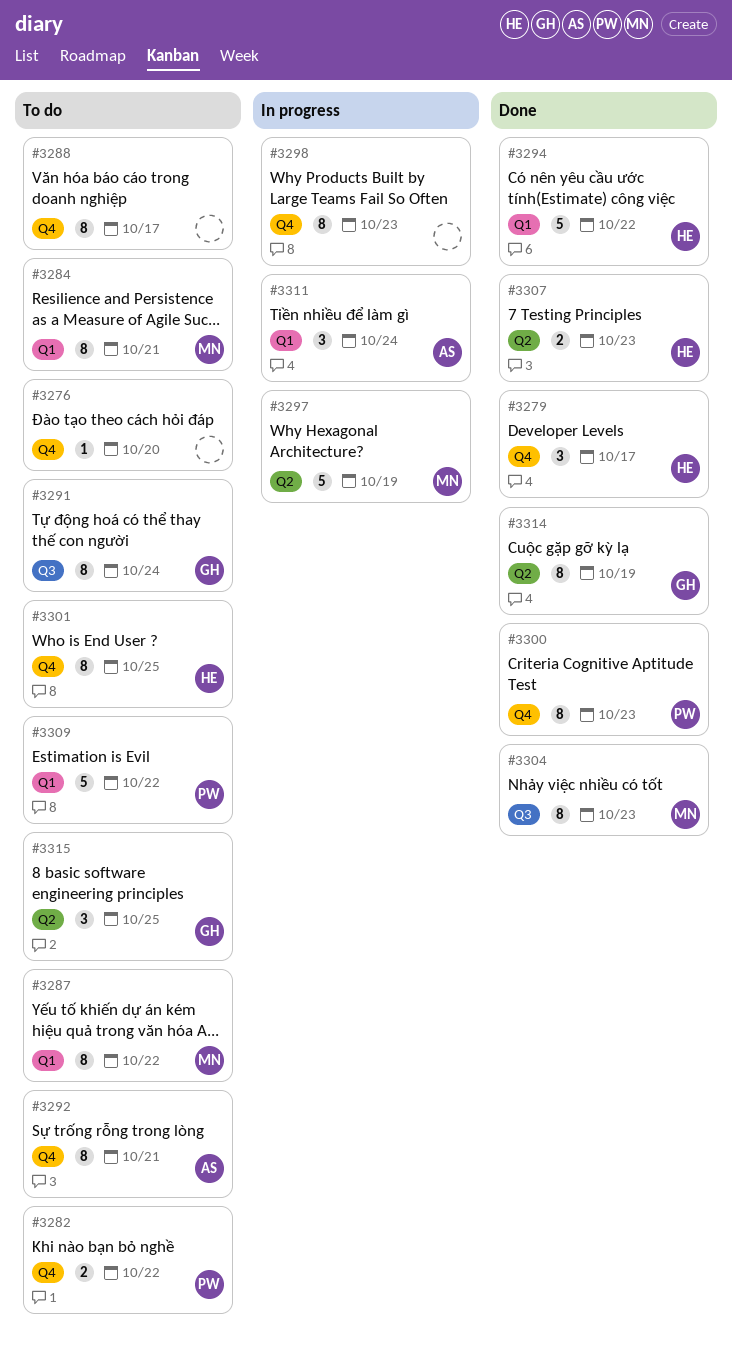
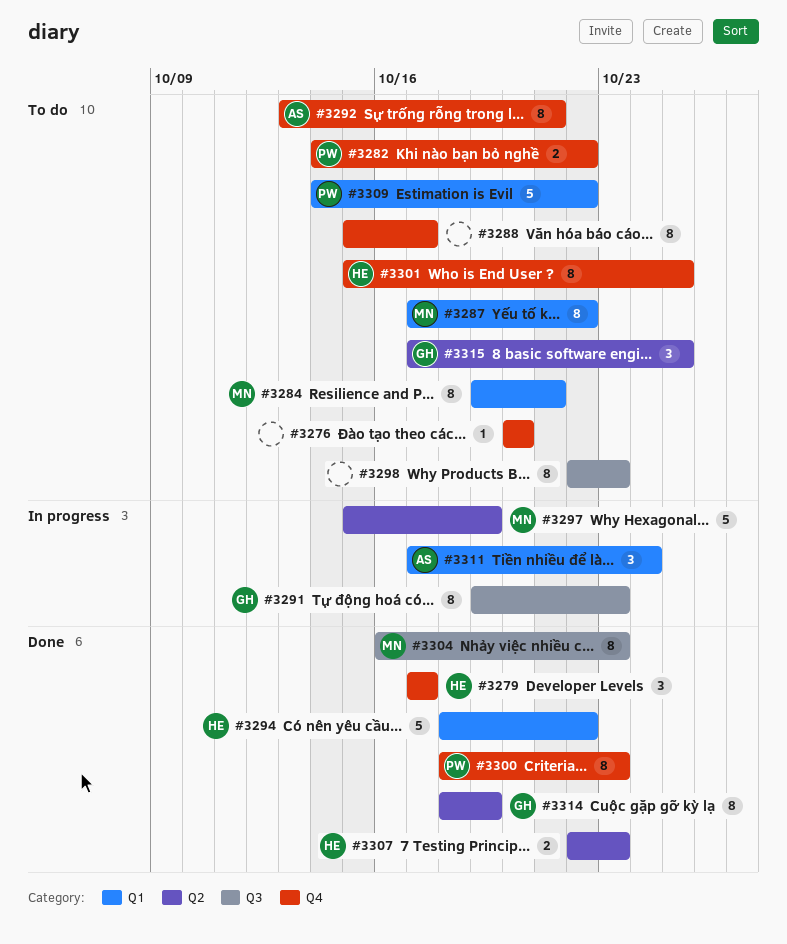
#3291, status: To do -> In progress
#3291, due: Oct 24 -> Oct 23
#3298, status: In progress -> To do
#3298, label: Q4 -> Q3

